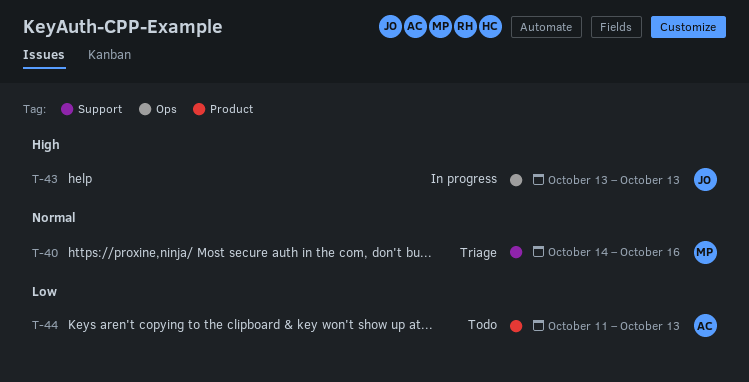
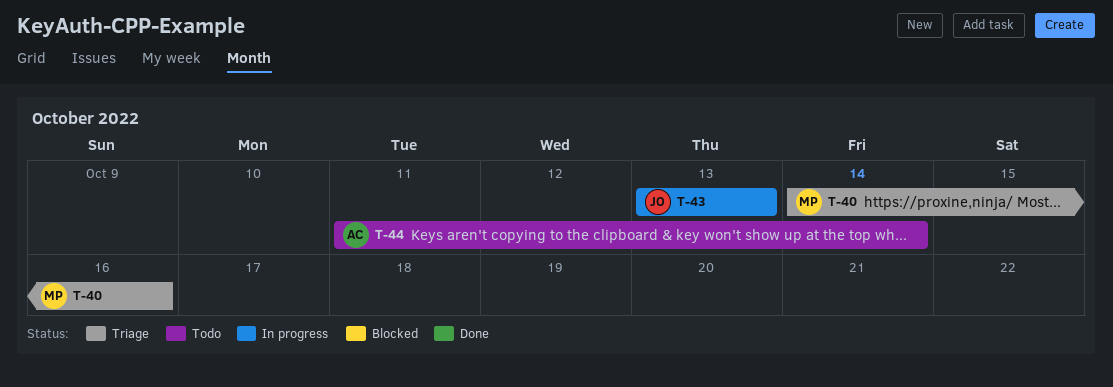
T-44, due: Oct 13 -> Oct 14

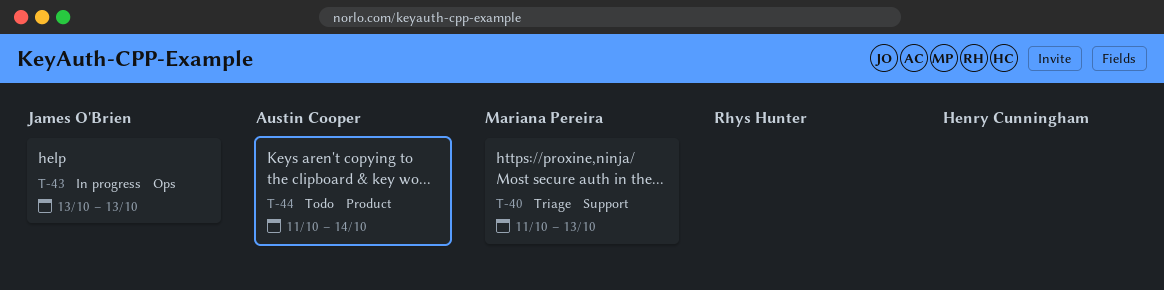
T-40, start: Oct 14 -> Oct 11
T-40, due: Oct 16 -> Oct 13

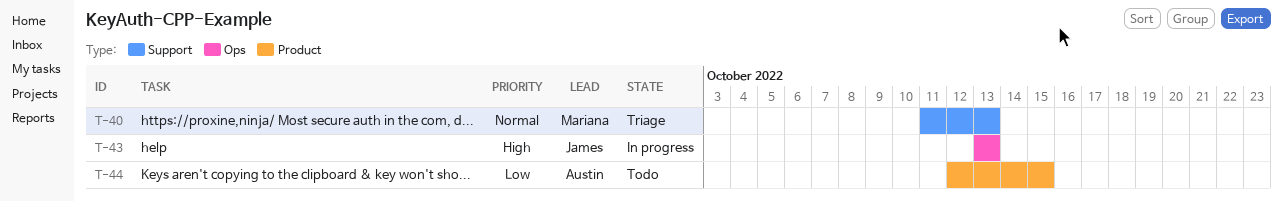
T-44, start: Oct 11 -> Oct 12
T-44, due: Oct 14 -> Oct 15

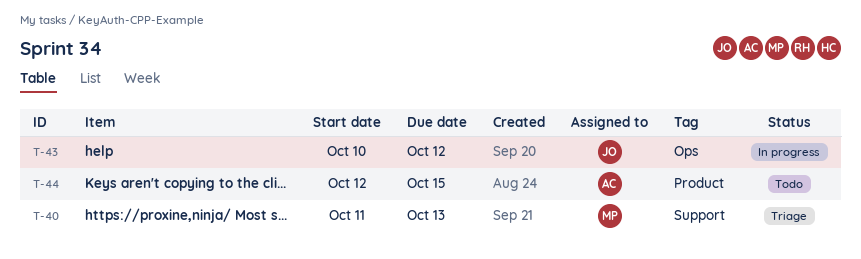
T-43, start: Oct 13 -> Oct 10
T-43, due: Oct 13 -> Oct 12

